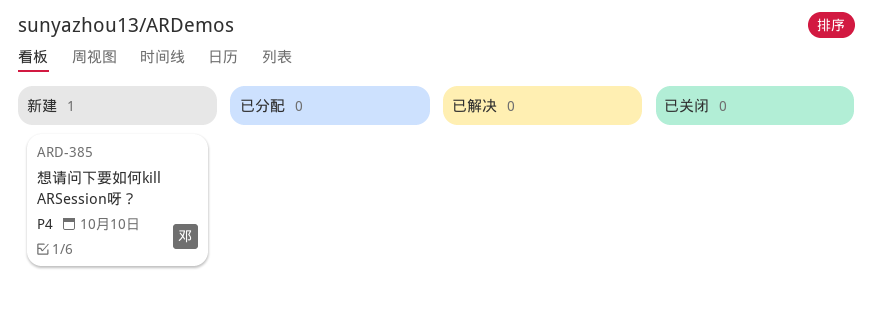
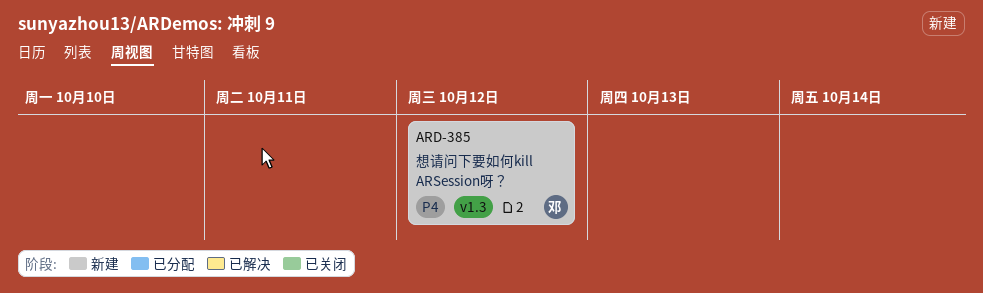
ARD-385, due: Oct 10 -> Oct 12

